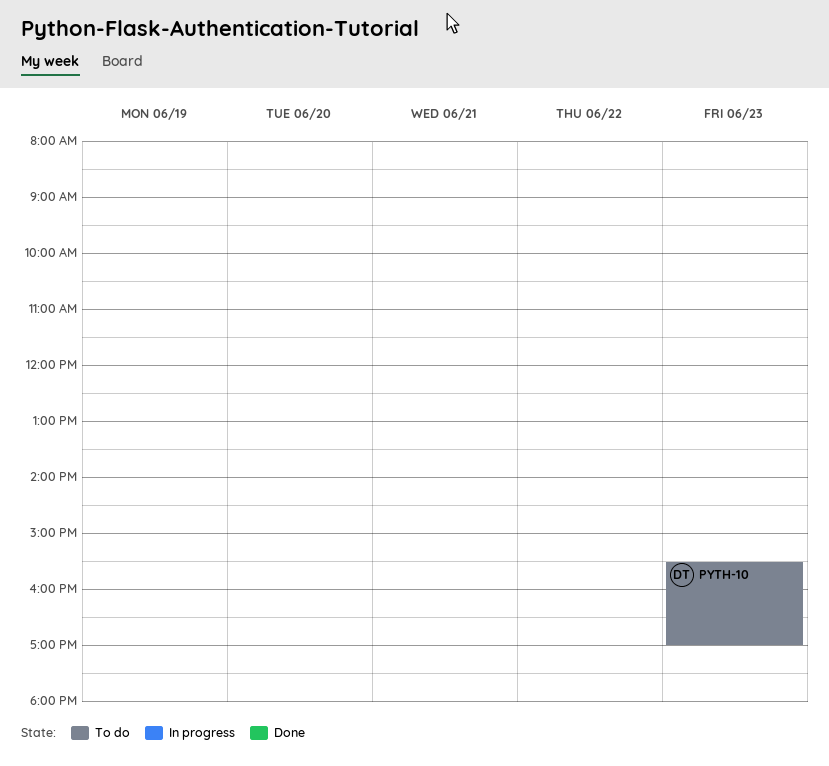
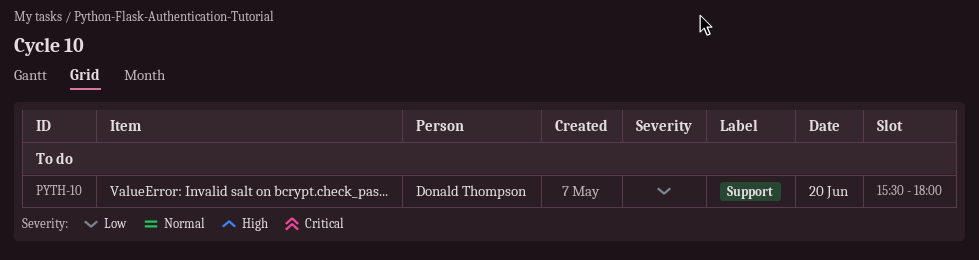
PYTH-10, day: Jun 23 -> Jun 20
PYTH-10, ends: 17:00 -> 18:00

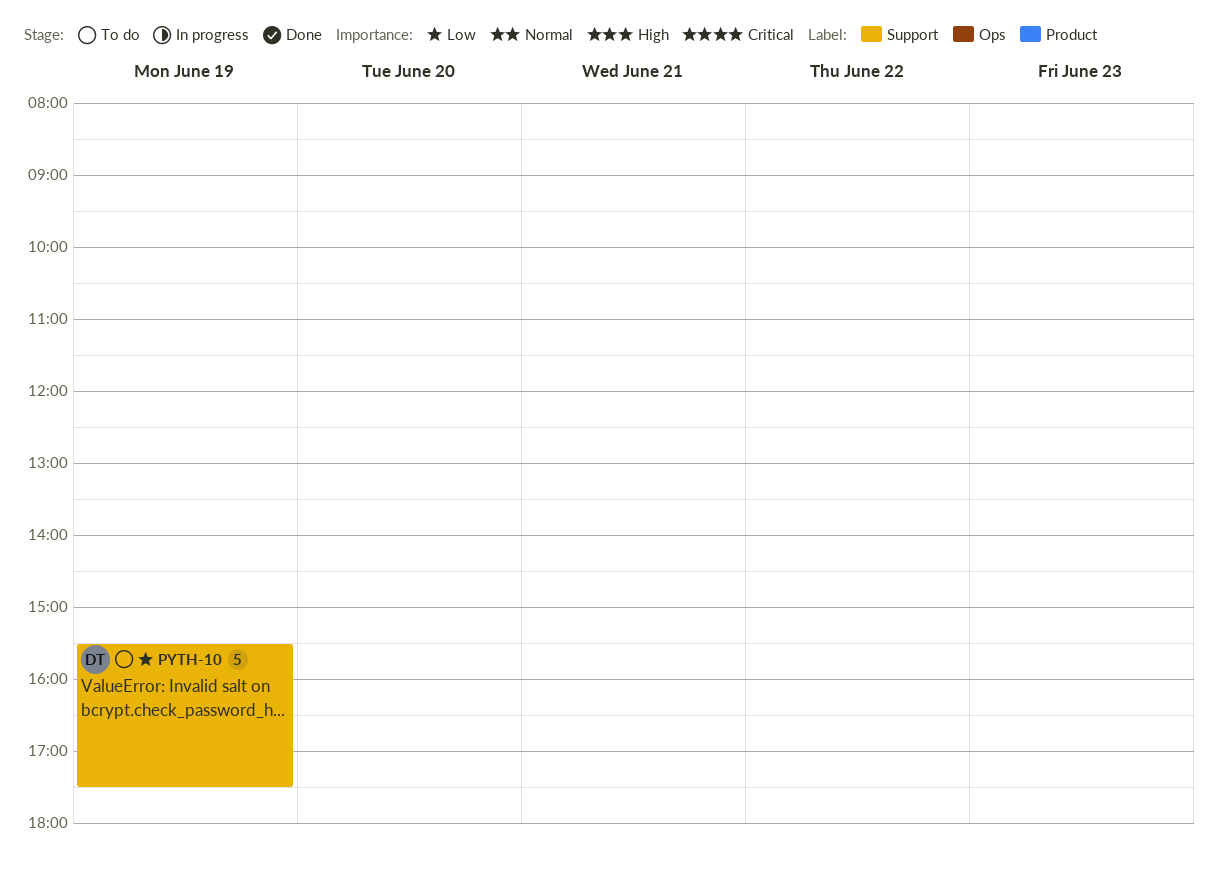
PYTH-10, day: Jun 20 -> Jun 19
PYTH-10, ends: 18:00 -> 17:30

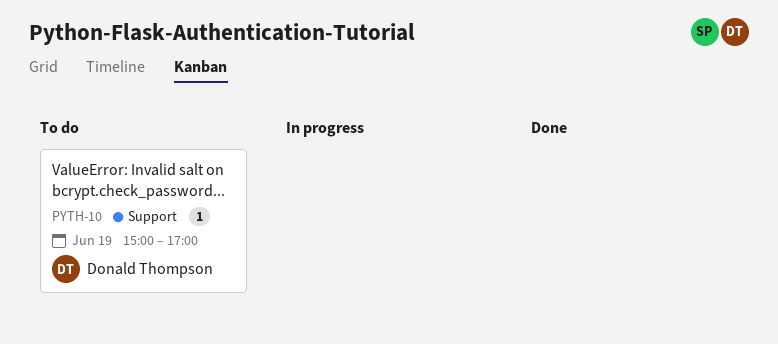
PYTH-10, estimate: 5 -> 1
PYTH-10, begins: 15:30 -> 15:00
PYTH-10, ends: 17:30 -> 17:00

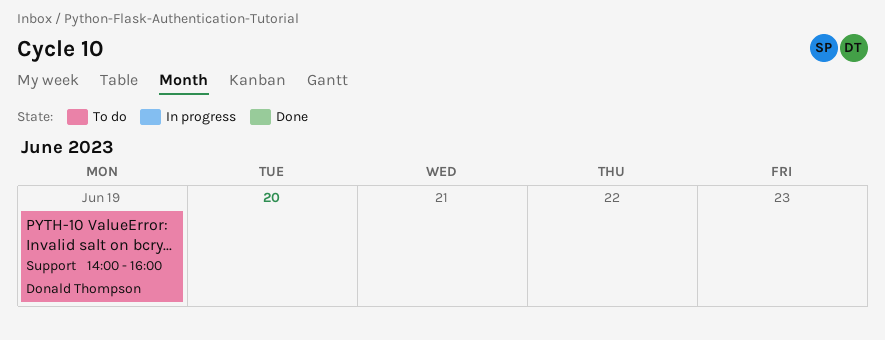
PYTH-10, begins: 15:00 -> 14:00
PYTH-10, ends: 17:00 -> 16:00

